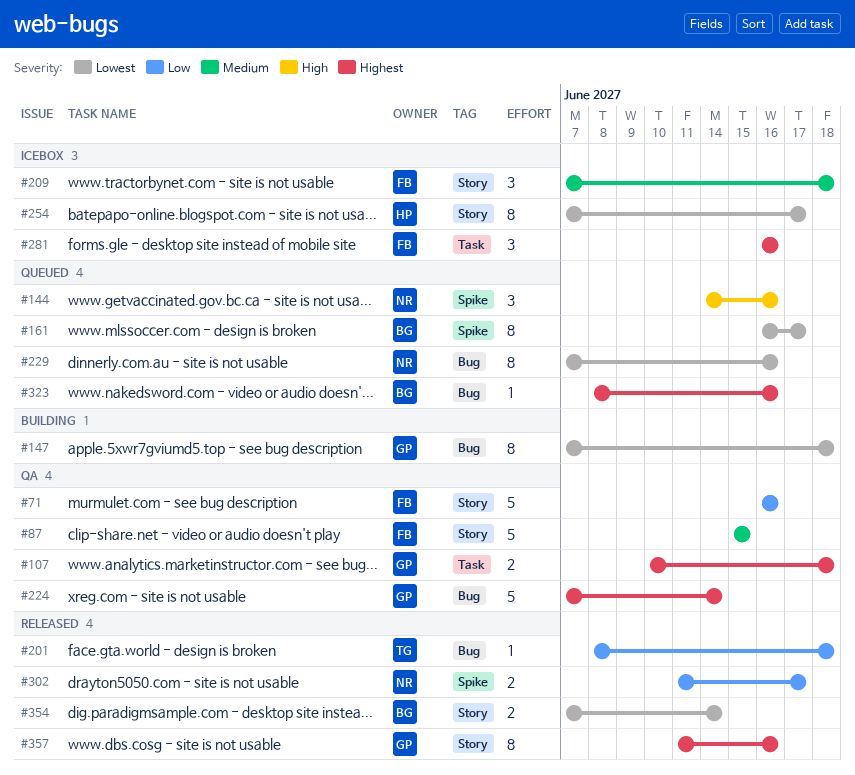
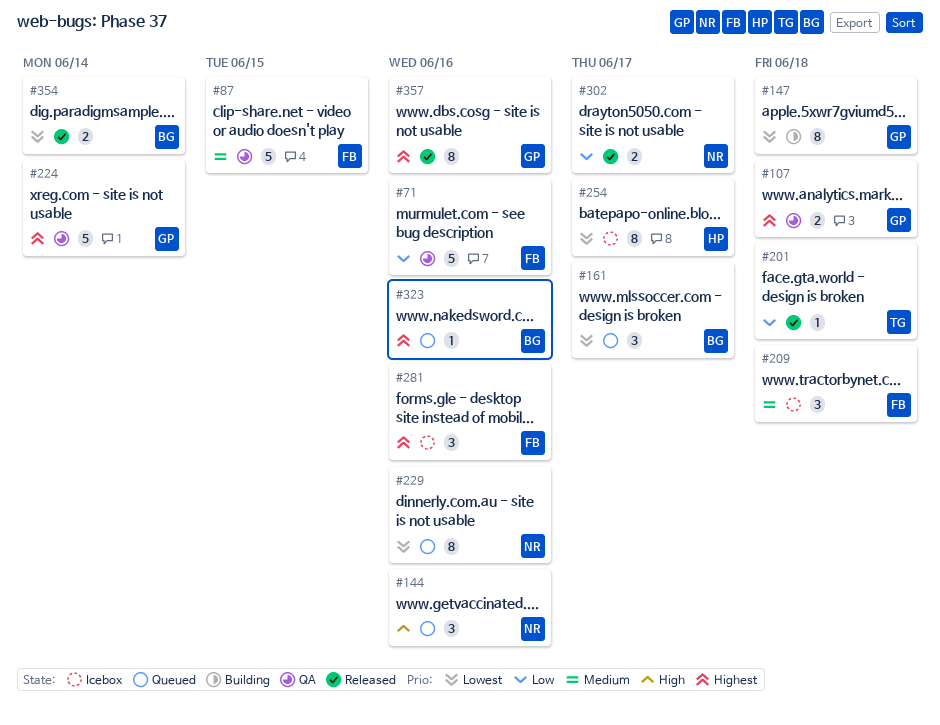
#161, estimate: 8 -> 3

